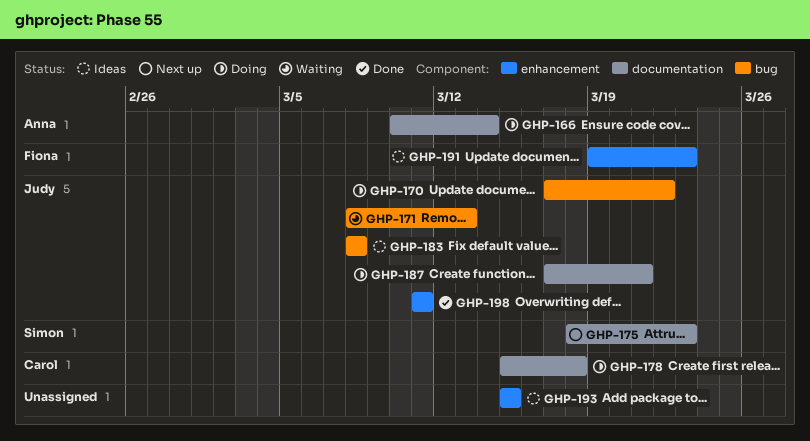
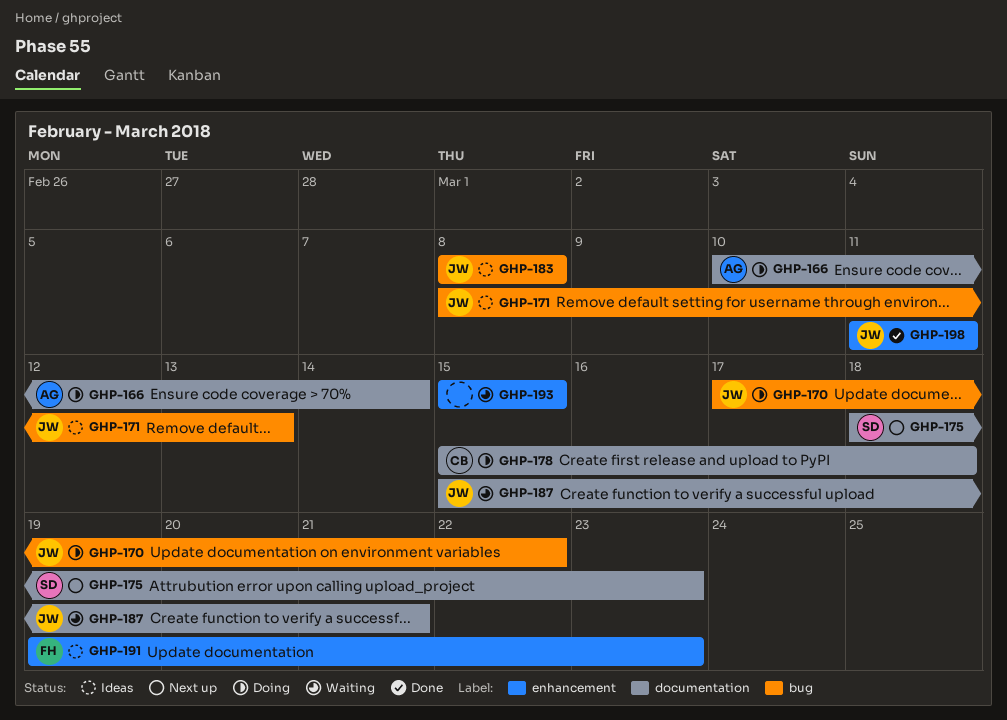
GHP-171, status: Waiting -> Ideas
GHP-187, status: Doing -> Waiting
GHP-187, start: Mar 17 -> Mar 15
GHP-193, status: Ideas -> Waiting

